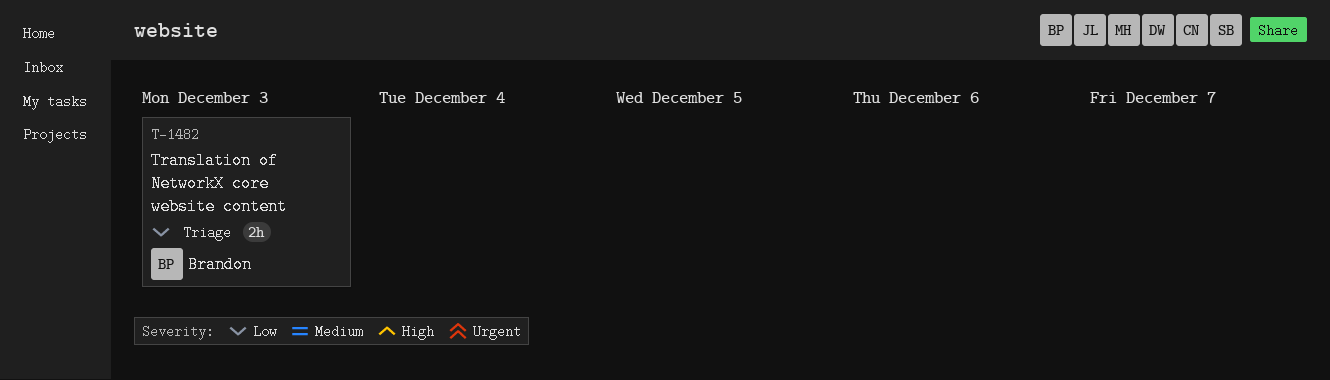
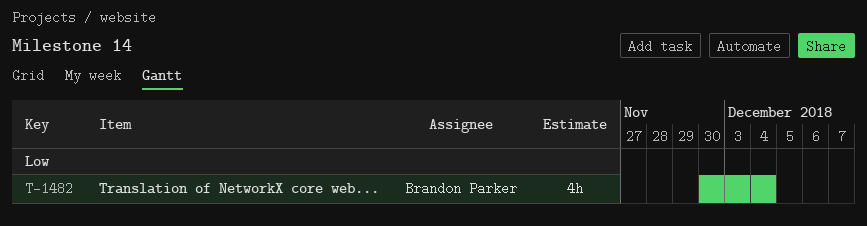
T-1482, estimate: 2h -> 4h
T-1482, due: Dec 3 -> Dec 4

